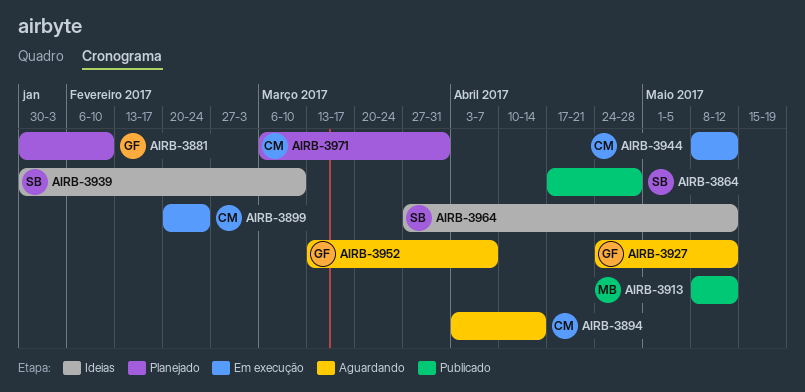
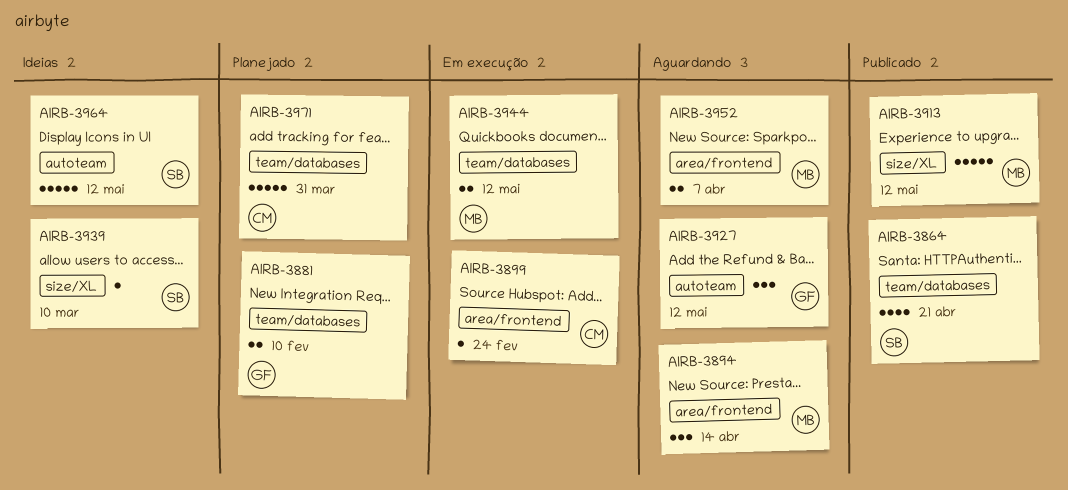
AIRB-3864, due: Apr 28 -> Apr 21
AIRB-3894, owner: CM -> MB
AIRB-3944, owner: CM -> MB
AIRB-3952, owner: GF -> MB

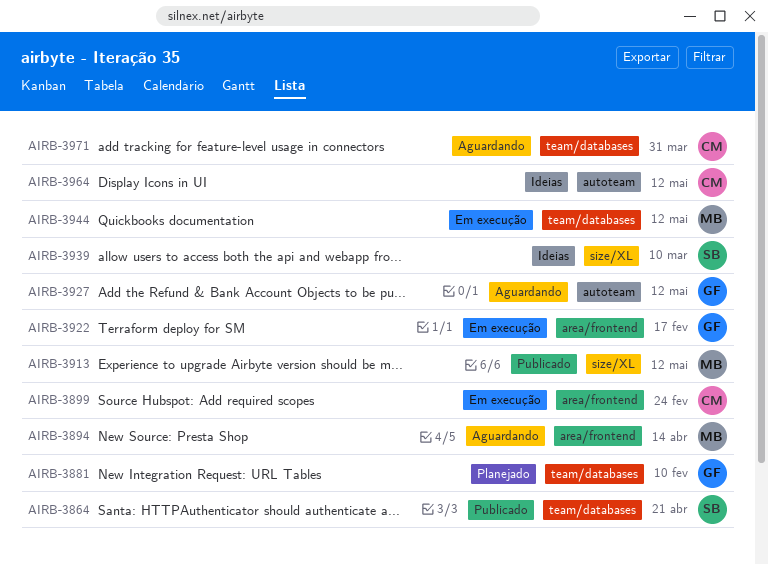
AIRB-3922: none -> present
AIRB-3952: present -> none
AIRB-3964, owner: SB -> CM
AIRB-3971, status: Planejado -> Aguardando

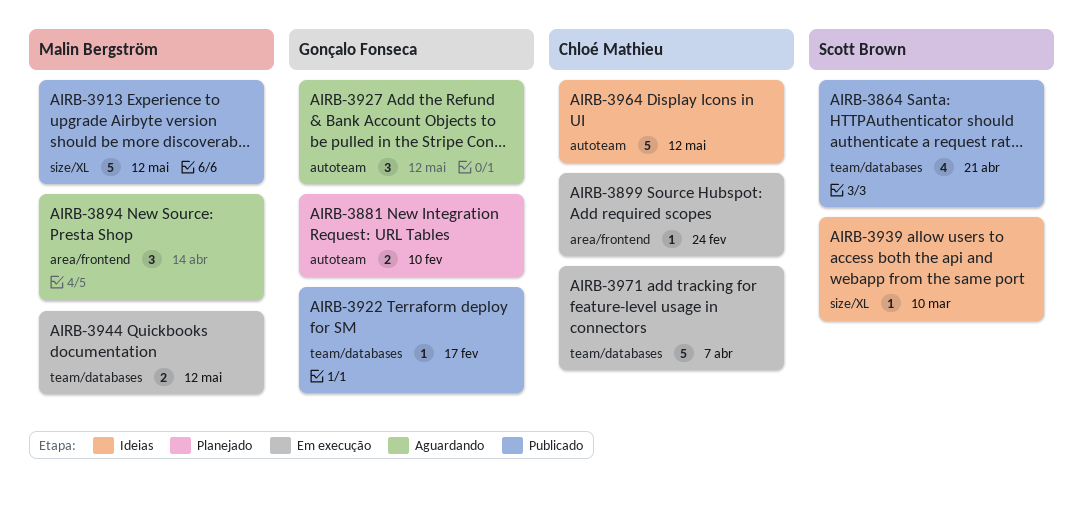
AIRB-3881, label: team/databases -> autoteam
AIRB-3922, status: Em execução -> Publicado
AIRB-3922, label: area/frontend -> team/databases
AIRB-3971, status: Aguardando -> Em execução
AIRB-3971, due: Mar 31 -> Apr 7

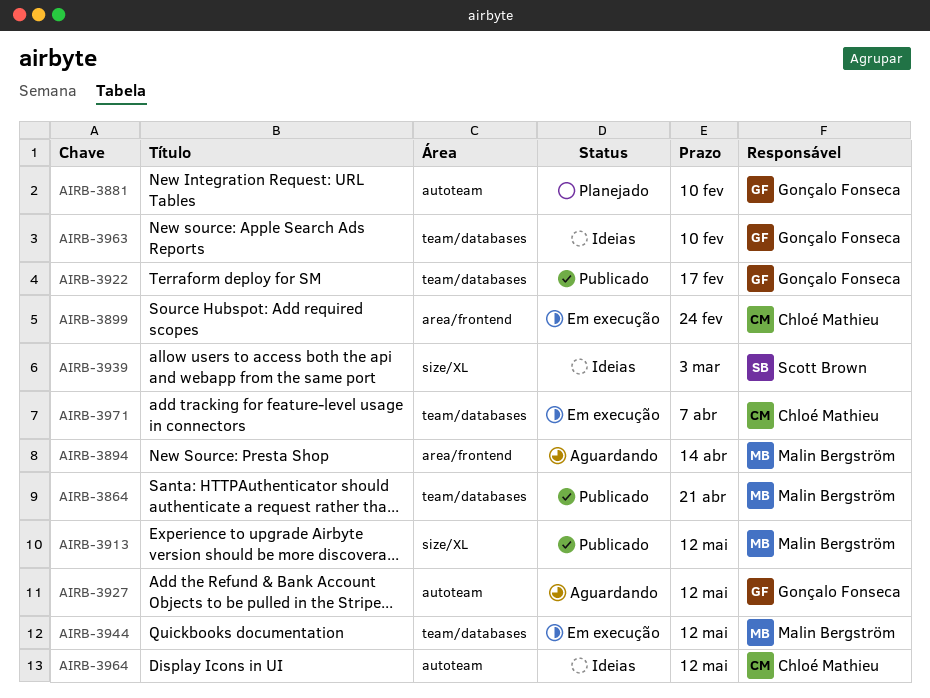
AIRB-3864, owner: Scott Brown -> Malin Bergström
AIRB-3939, due: Mar 10 -> Mar 3
AIRB-3963: none -> present

